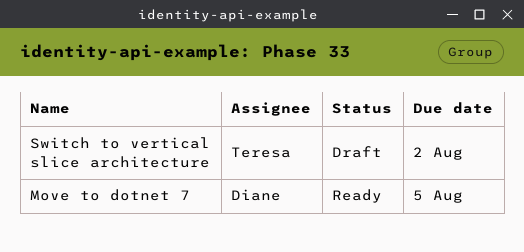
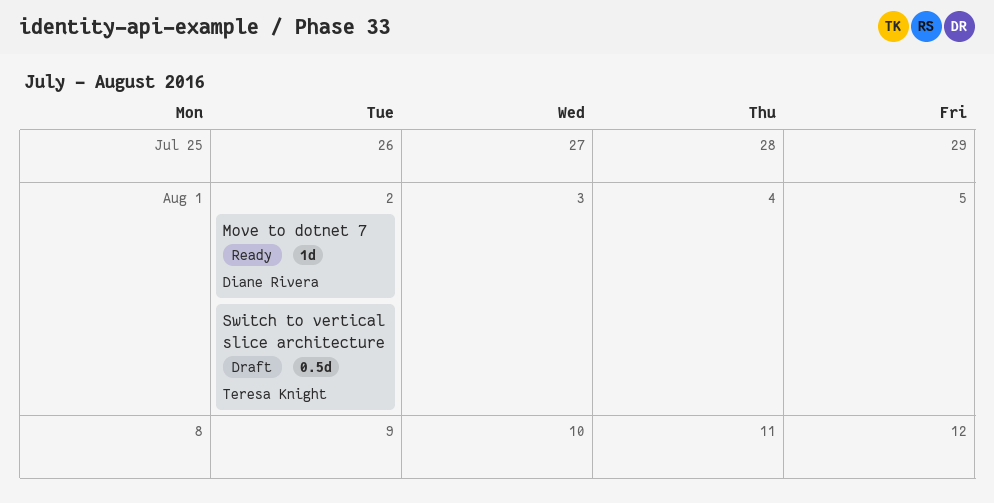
Move to dotnet 7, due: Aug 5 -> Aug 2

